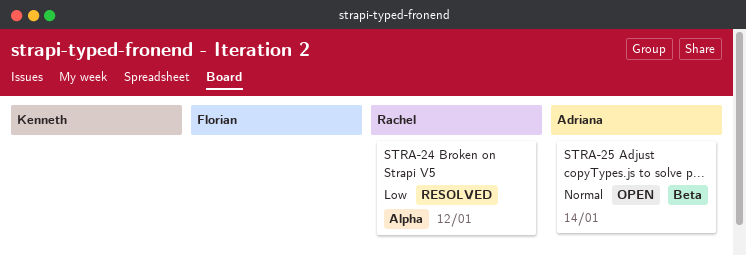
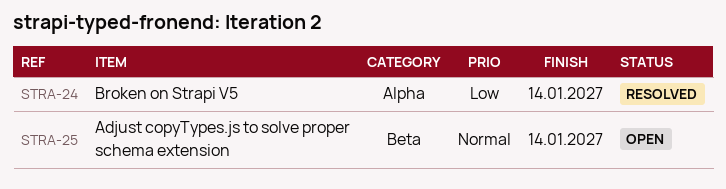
STRA-24, due: Jan 12 -> Jan 14

